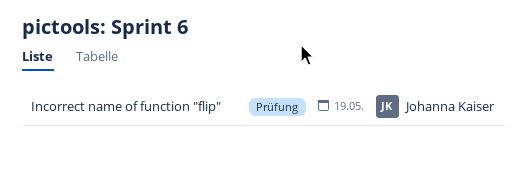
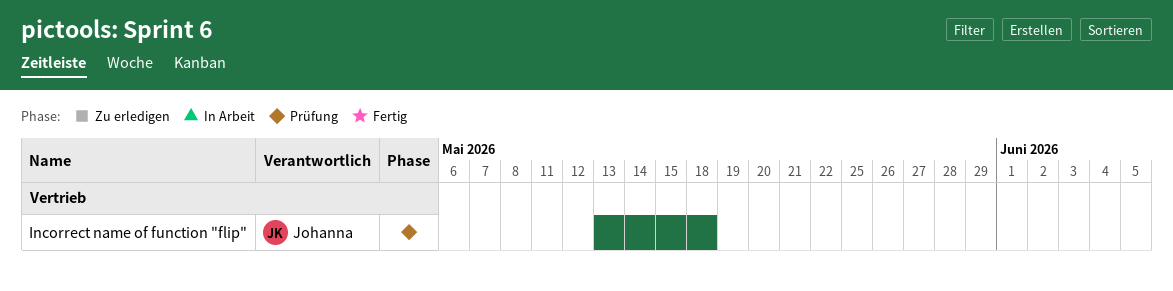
Incorrect name of function "flip", due: May 19 -> May 18

